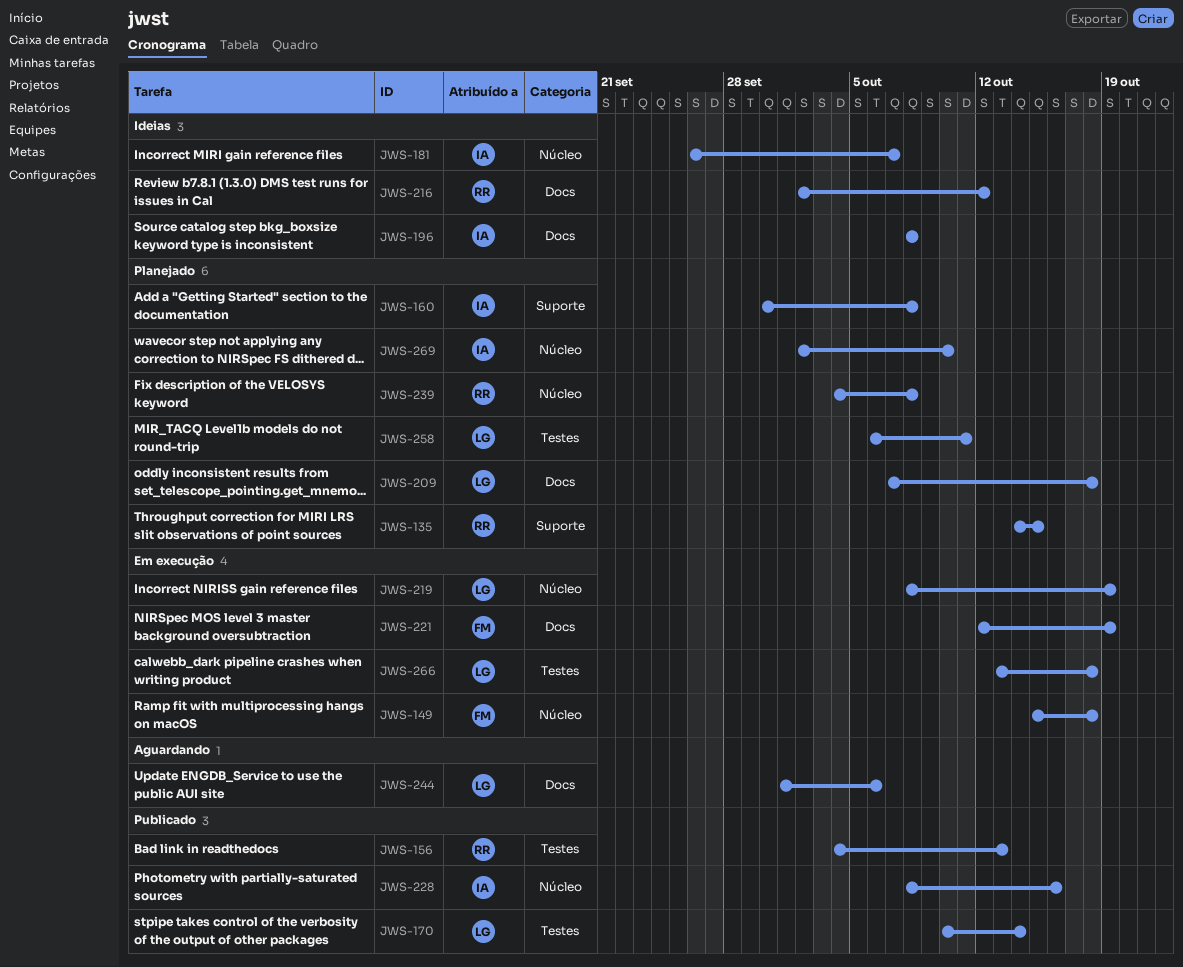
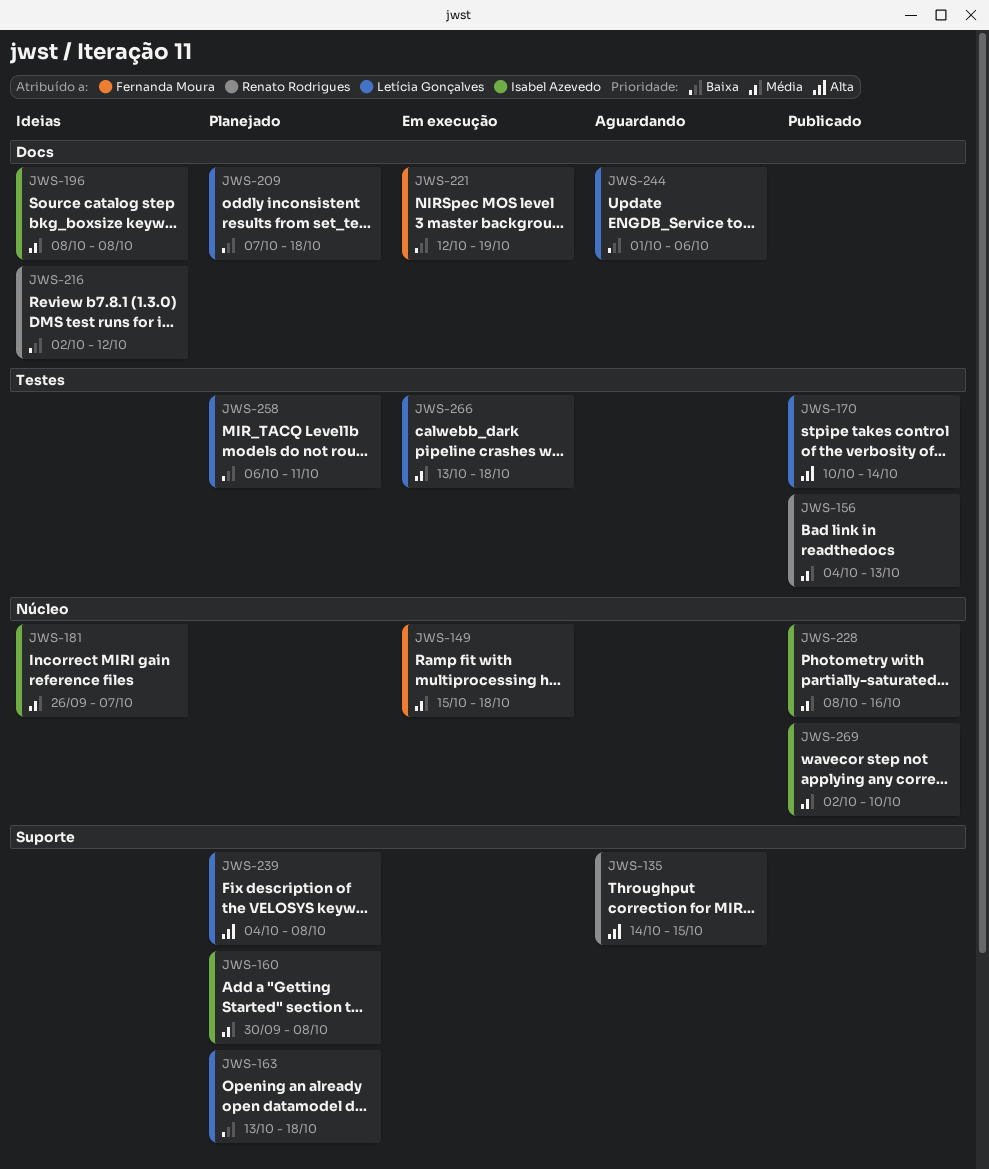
JWS-135, status: Planejado -> Aguardando
JWS-163: none -> present
JWS-219: present -> none
JWS-239, owner: Renato Rodrigues -> Letícia Gonçalves
JWS-239, label: Núcleo -> Suporte
JWS-269, status: Planejado -> Publicado

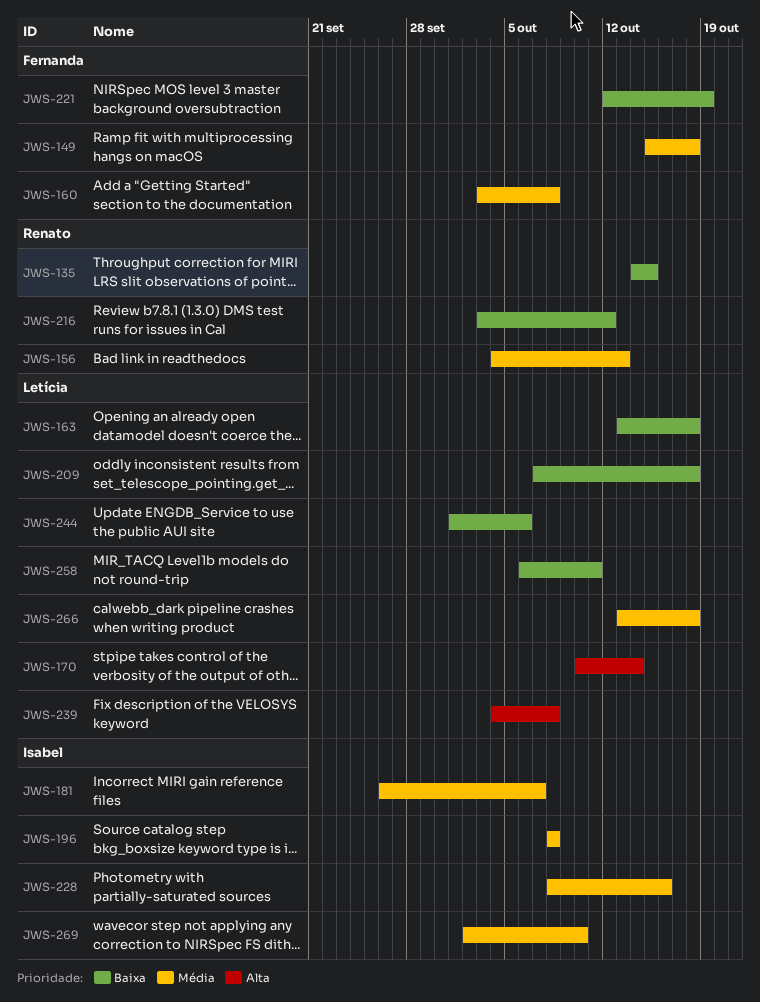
JWS-135, priority: Alta -> Baixa
JWS-160, owner: Isabel Azevedo -> Fernanda Moura
JWS-160, start: Sep 30 -> Oct 3
JWS-216, start: Oct 2 -> Oct 3

